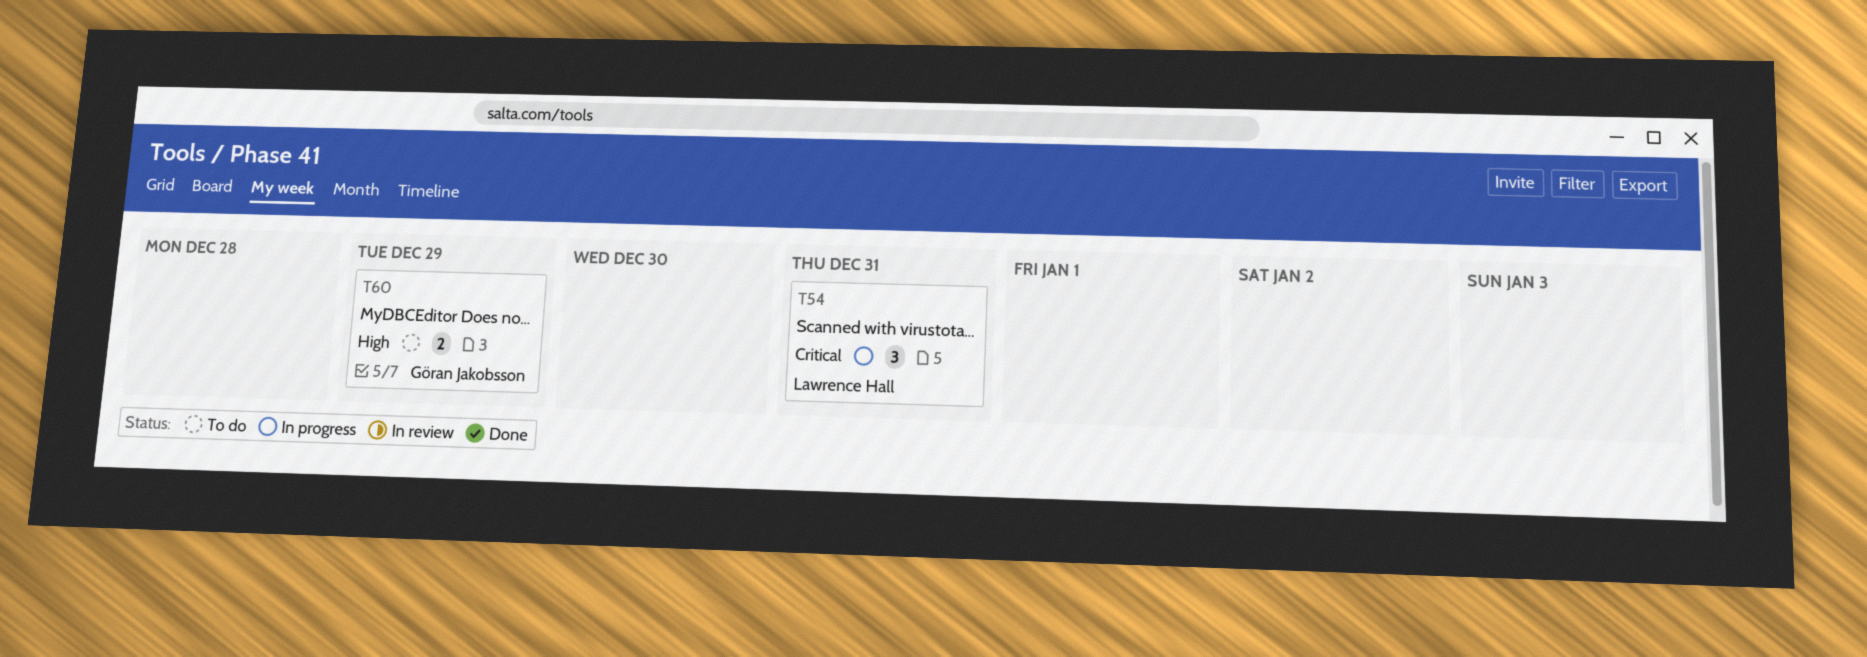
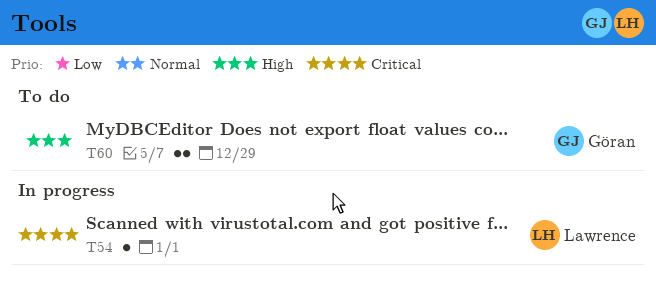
T54, estimate: 3 -> 1
T54, due: Dec 31 -> Jan 1

